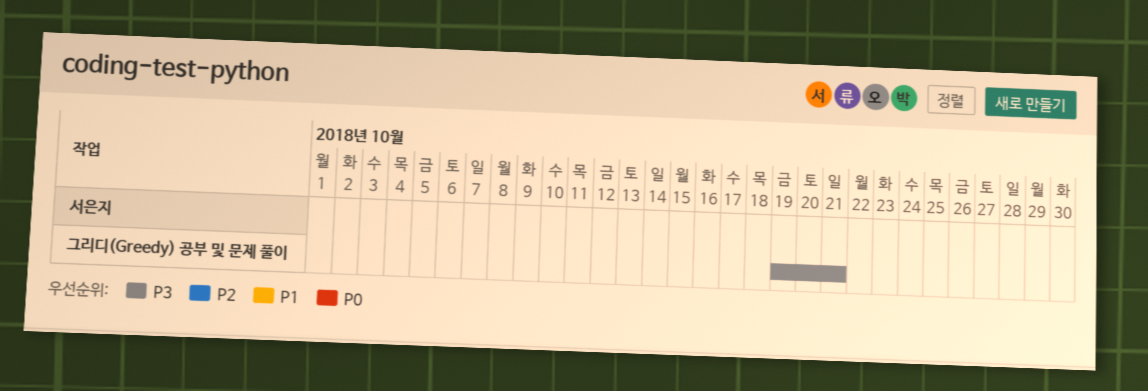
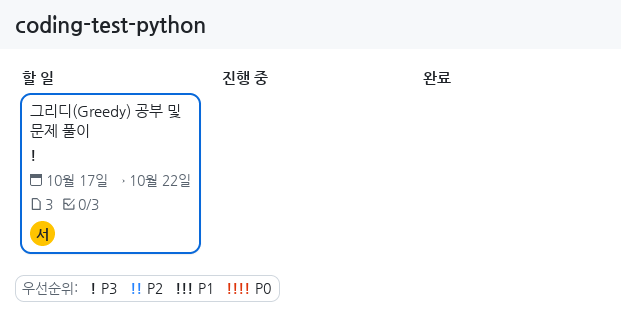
그리디(Greedy) 공부 및 문제 풀이, start: Oct 19 -> Oct 17
그리디(Greedy) 공부 및 문제 풀이, due: Oct 21 -> Oct 22

